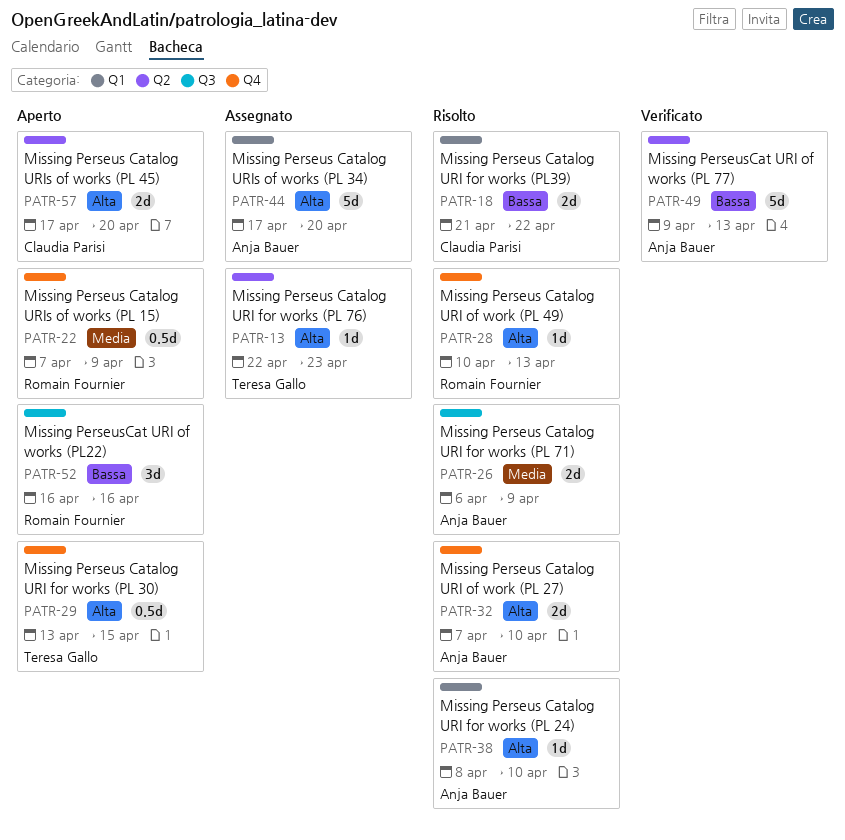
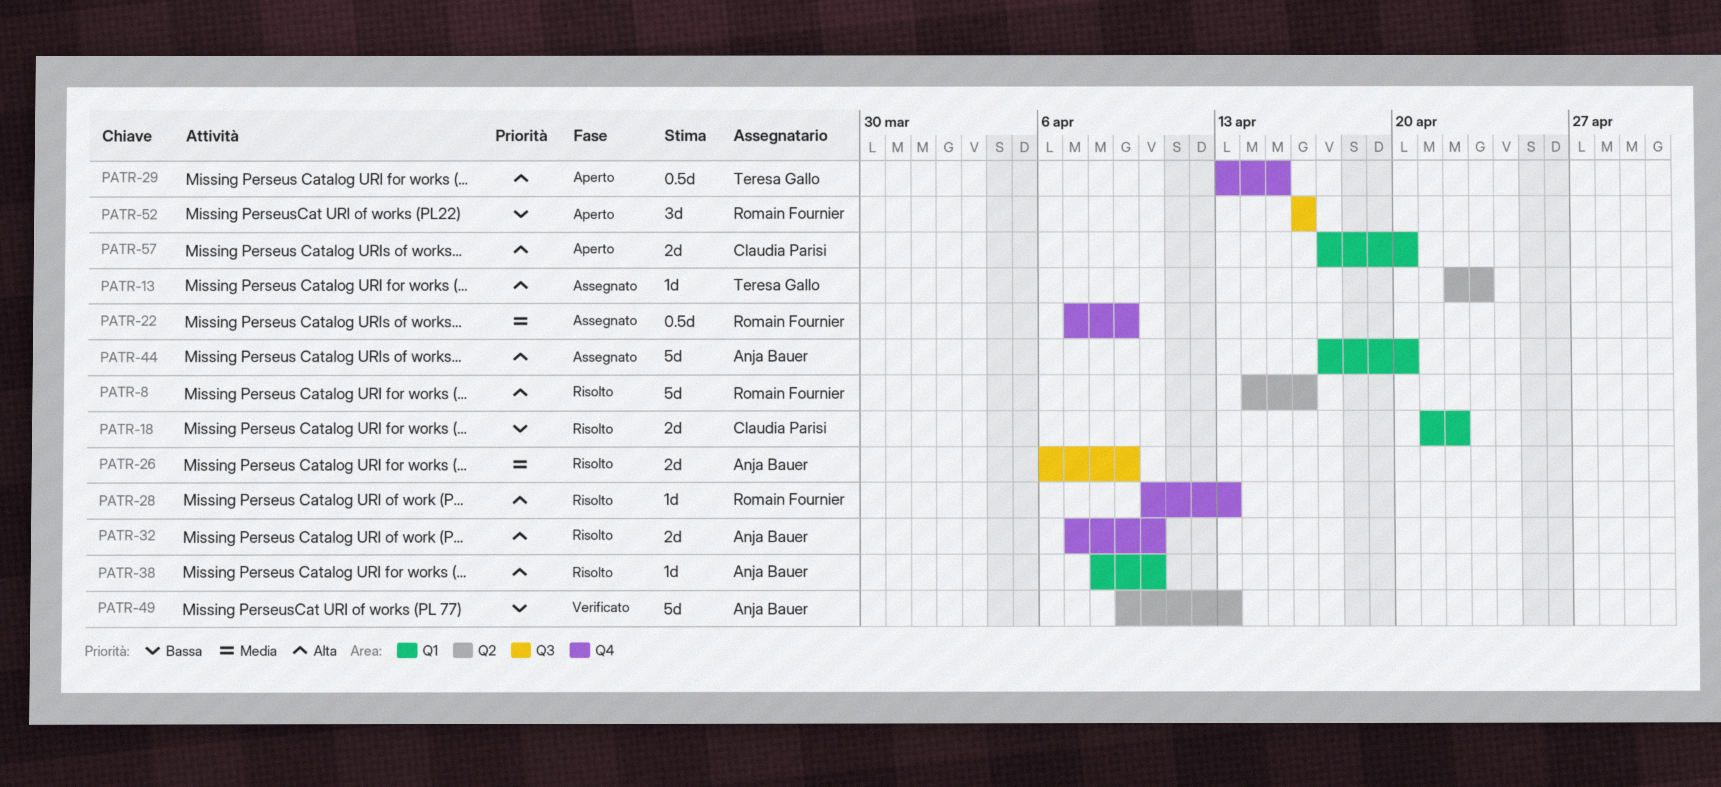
PATR-8: none -> present
PATR-22, status: Aperto -> Assegnato
PATR-57, label: Q2 -> Q1

